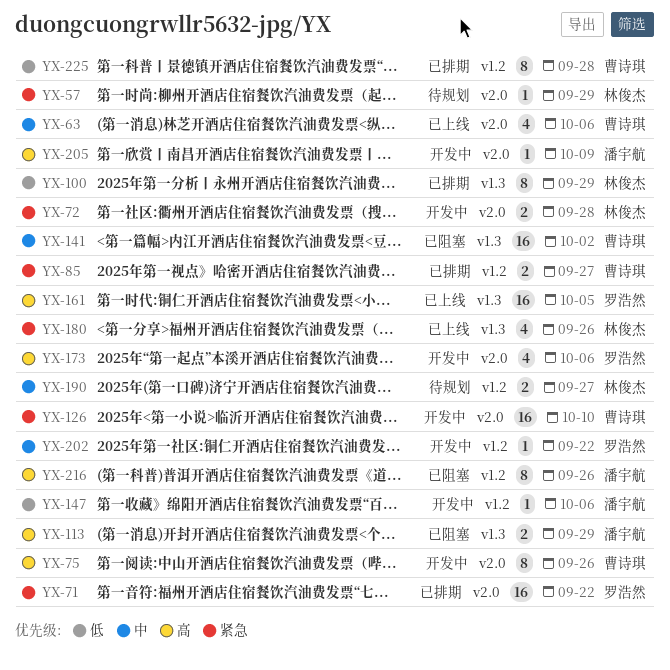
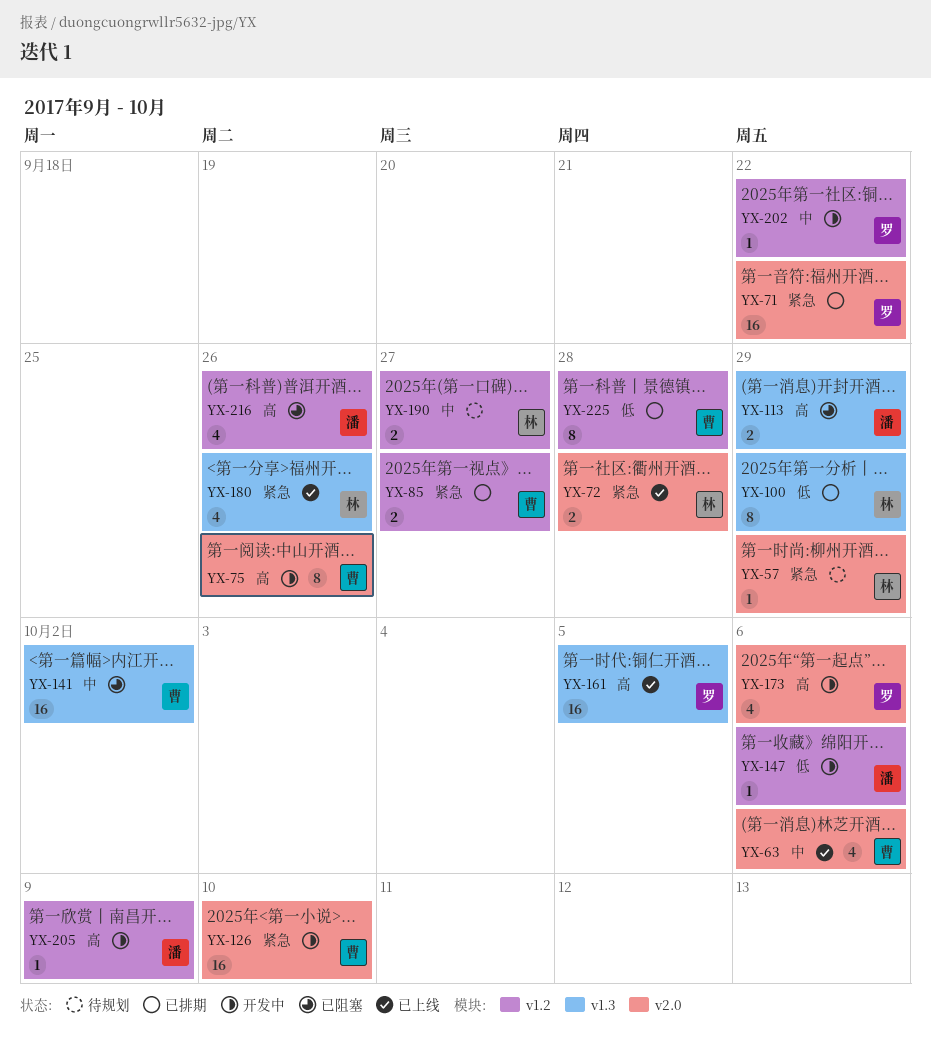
YX-72, status: 开发中 -> 已上线
YX-205, label: v2.0 -> v1.2
YX-216, estimate: 8 -> 4

